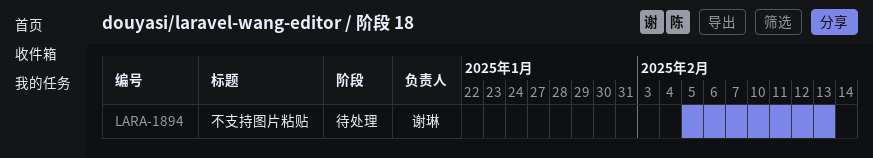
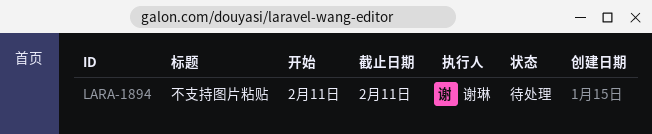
LARA-1894, start: Feb 5 -> Feb 11
LARA-1894, due: Feb 13 -> Feb 11

